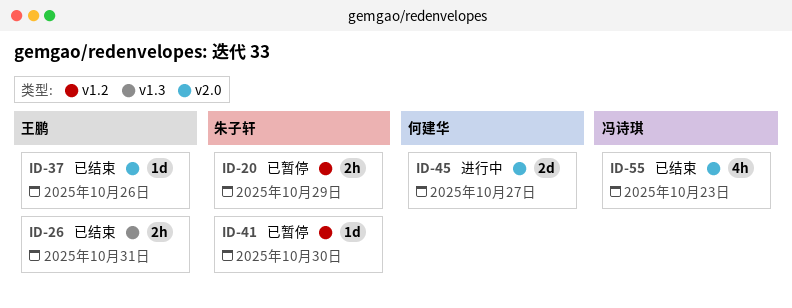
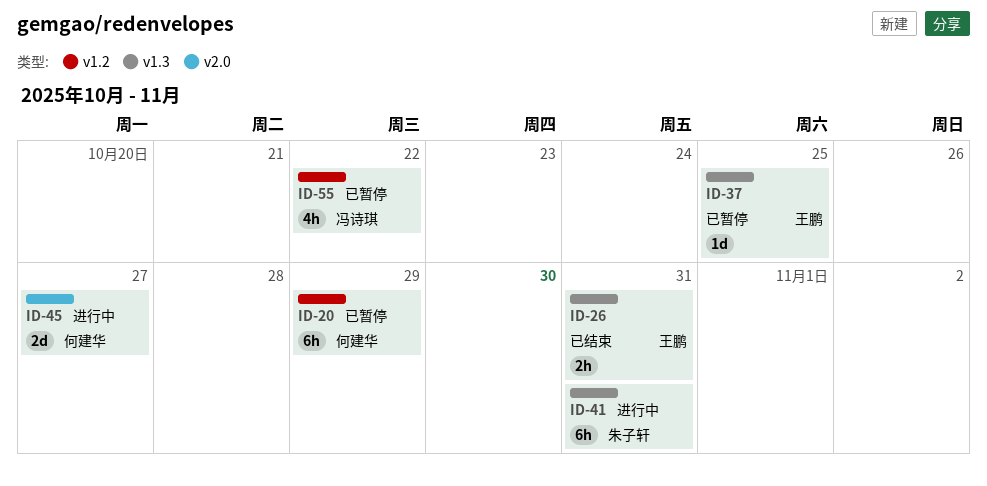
ID-20, owner: 朱子轩 -> 何建华
ID-20, estimate: 2h -> 6h
ID-37, status: 已结束 -> 已暂停
ID-37, label: v2.0 -> v1.3
ID-37, due: Oct 26 -> Oct 25
ID-41, status: 已暂停 -> 进行中
ID-41, label: v1.2 -> v1.3
ID-41, estimate: 1d -> 6h
ID-41, due: Oct 30 -> Oct 31
ID-55, status: 已结束 -> 已暂停
ID-55, label: v2.0 -> v1.2
ID-55, due: Oct 23 -> Oct 22

